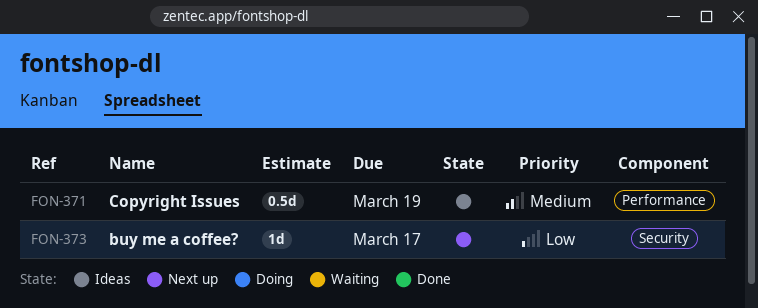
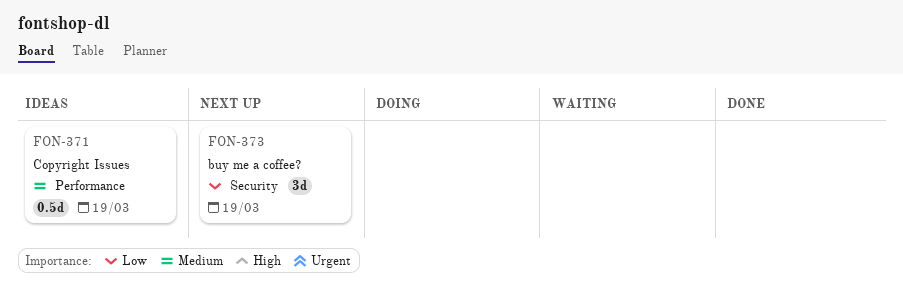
FON-373, estimate: 1d -> 3d
FON-373, due: Mar 17 -> Mar 19

